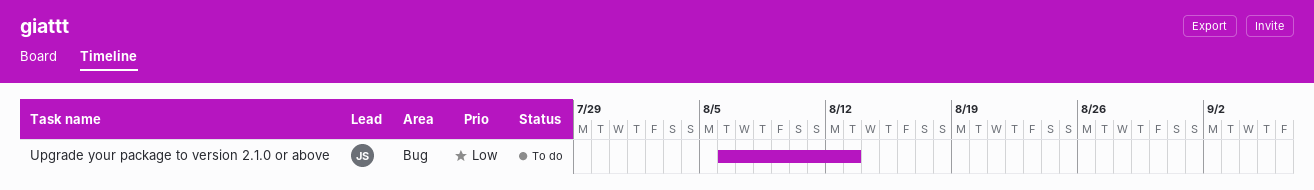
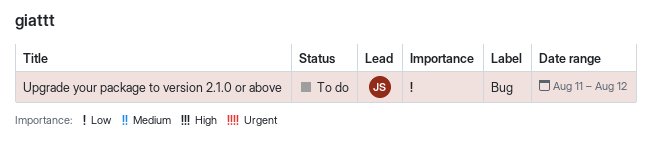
Upgrade your package to version 2.1.0 or above, start: Aug 6 -> Aug 11
Upgrade your package to version 2.1.0 or above, due: Aug 13 -> Aug 12

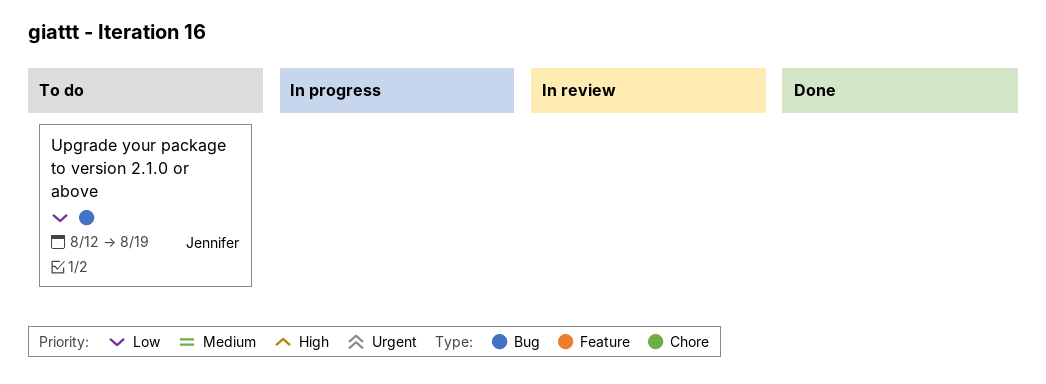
Upgrade your package to version 2.1.0 or above, start: Aug 11 -> Aug 12
Upgrade your package to version 2.1.0 or above, due: Aug 12 -> Aug 19

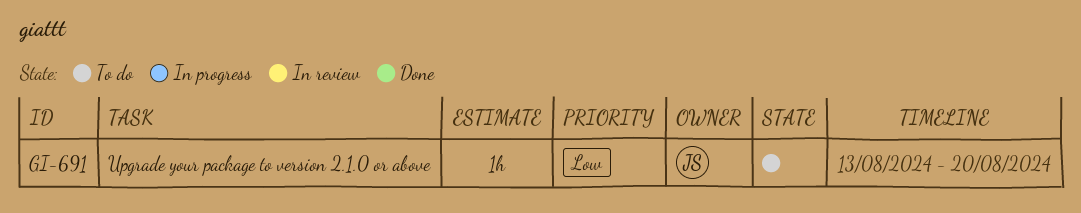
Upgrade your package to version 2.1.0 or above, start: Aug 12 -> Aug 13
Upgrade your package to version 2.1.0 or above, due: Aug 19 -> Aug 20

